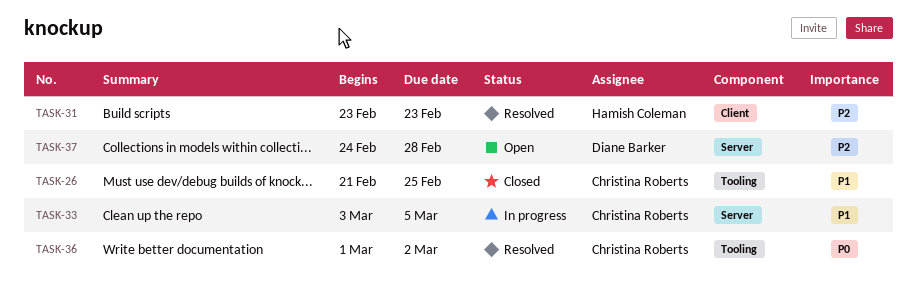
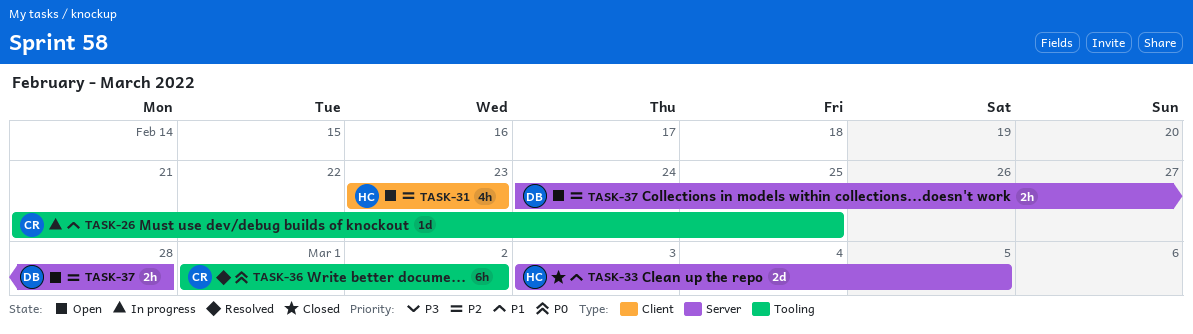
TASK-26, status: Closed -> In progress
TASK-31, status: Resolved -> Open
TASK-33, status: In progress -> Closed
TASK-33, owner: Christina Roberts -> Hamish Coleman

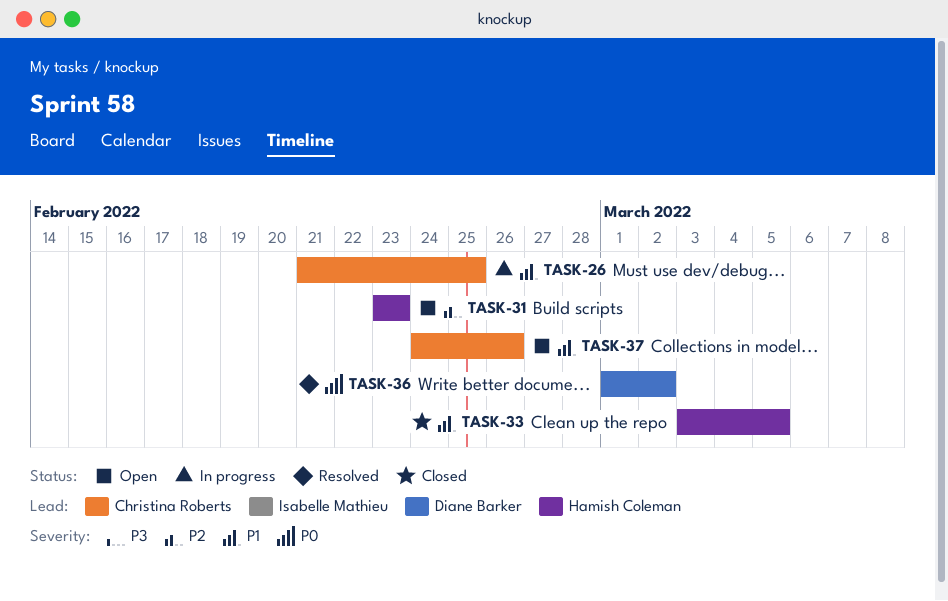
TASK-36, owner: Christina Roberts -> Diane Barker
TASK-37, owner: Diane Barker -> Christina Roberts
TASK-37, priority: P2 -> P1
TASK-37, due: Feb 28 -> Feb 26

